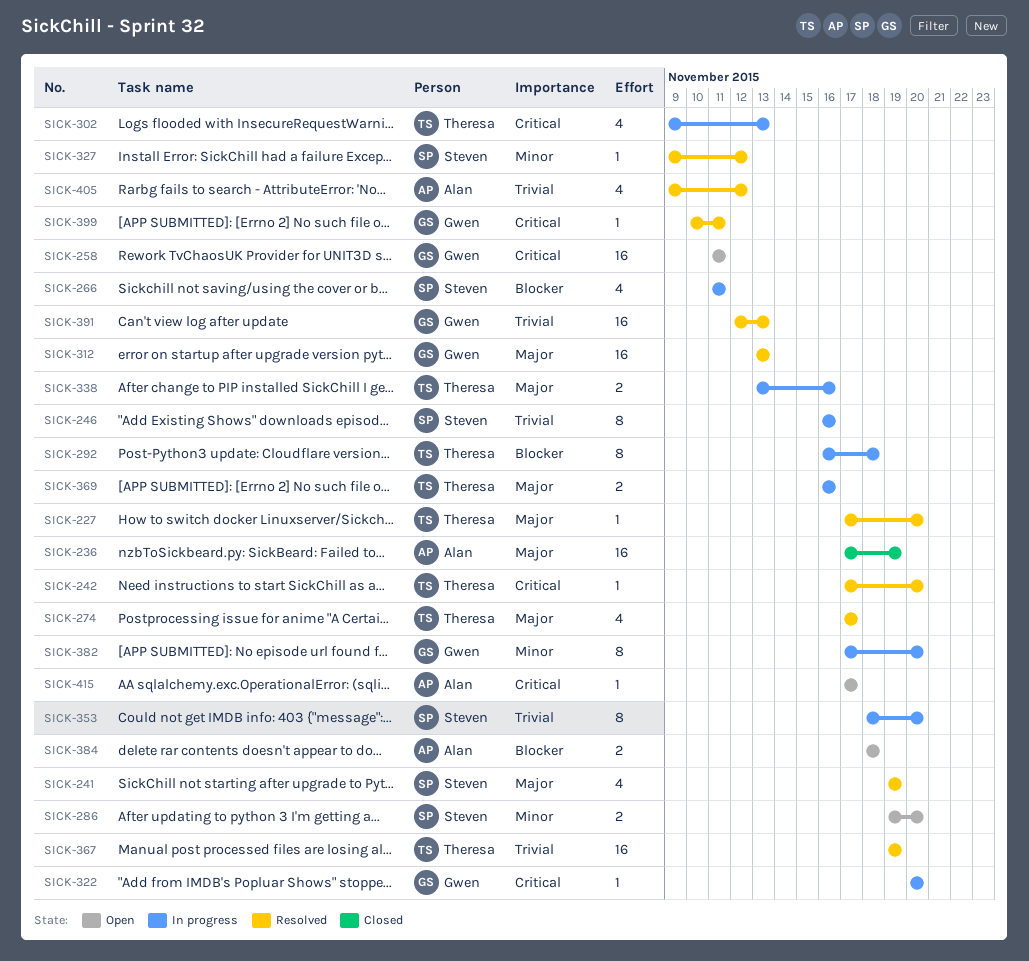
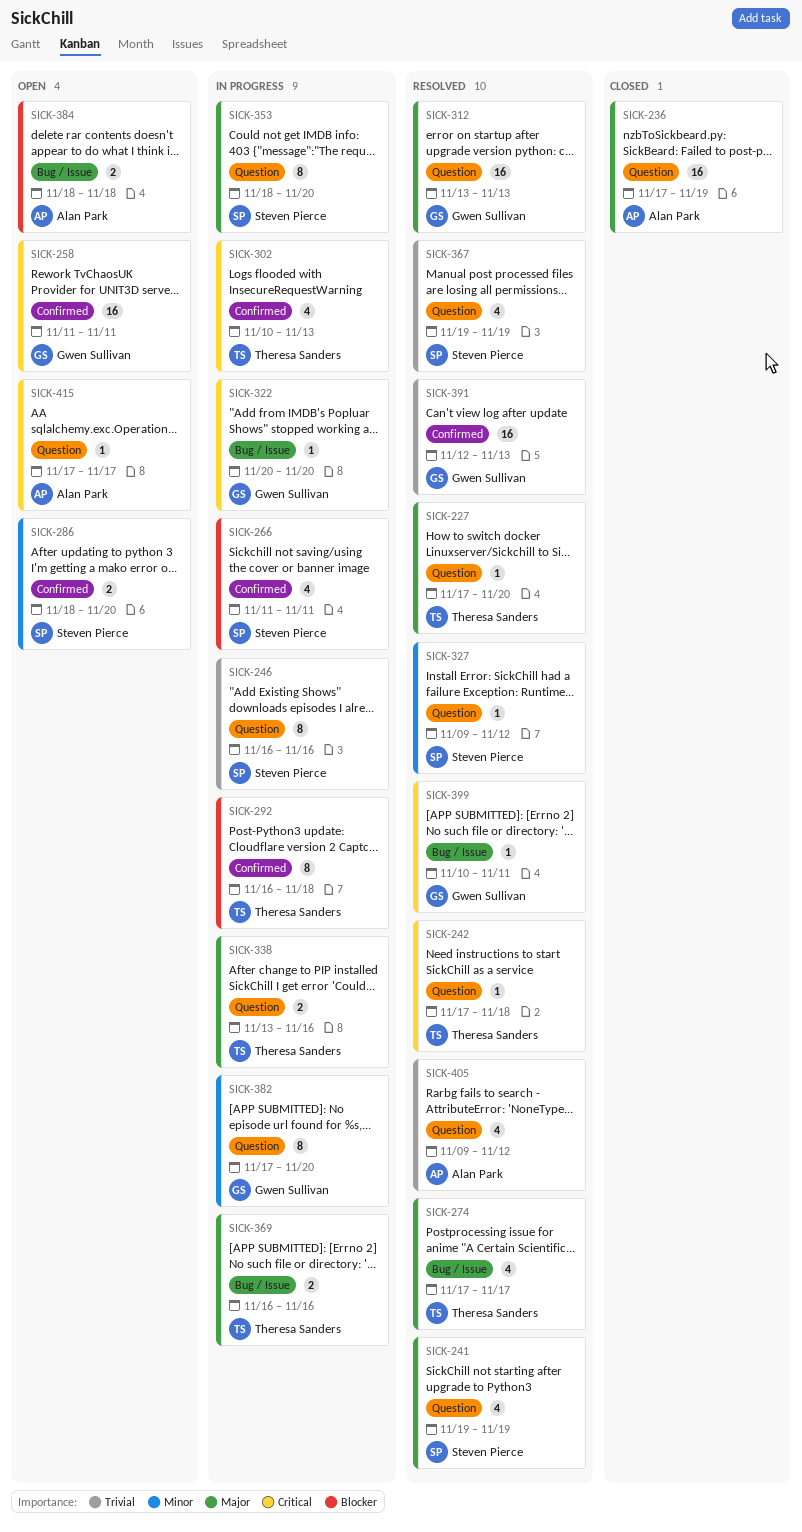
SICK-242, due: Nov 20 -> Nov 18
SICK-286, start: Nov 19 -> Nov 18
SICK-302, start: Nov 9 -> Nov 10
SICK-353, priority: Trivial -> Major
SICK-367, owner: Theresa Sanders -> Steven Pierce
SICK-367, estimate: 16 -> 4

